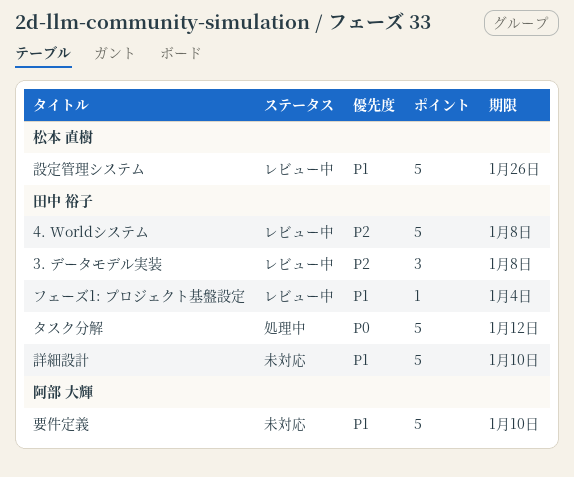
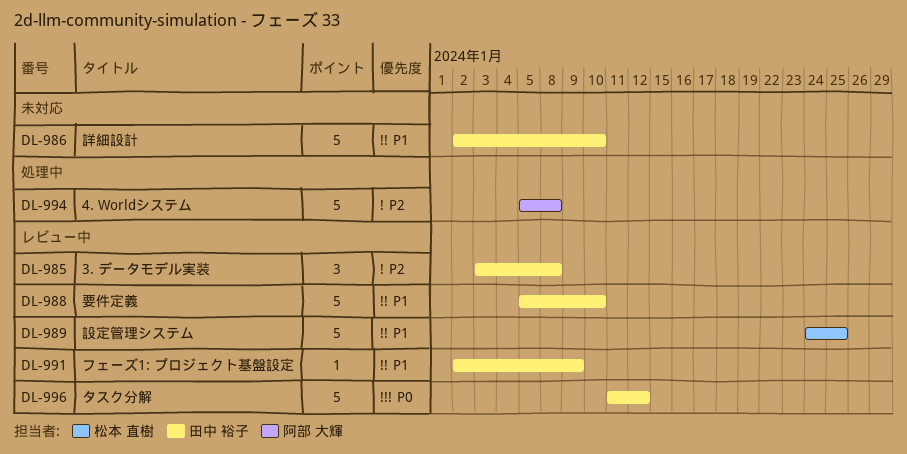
4. Worldシステム, status: レビュー中 -> 処理中
4. Worldシステム, owner: 田中 裕子 -> 阿部 大輝
タスク分解, status: 処理中 -> レビュー中
フェーズ1: プロジェクト基盤設定, due: Jan 4 -> Jan 9
要件定義, status: 未対応 -> レビュー中
要件定義, owner: 阿部 大輝 -> 田中 裕子
設定管理システム, due: Jan 26 -> Jan 25

